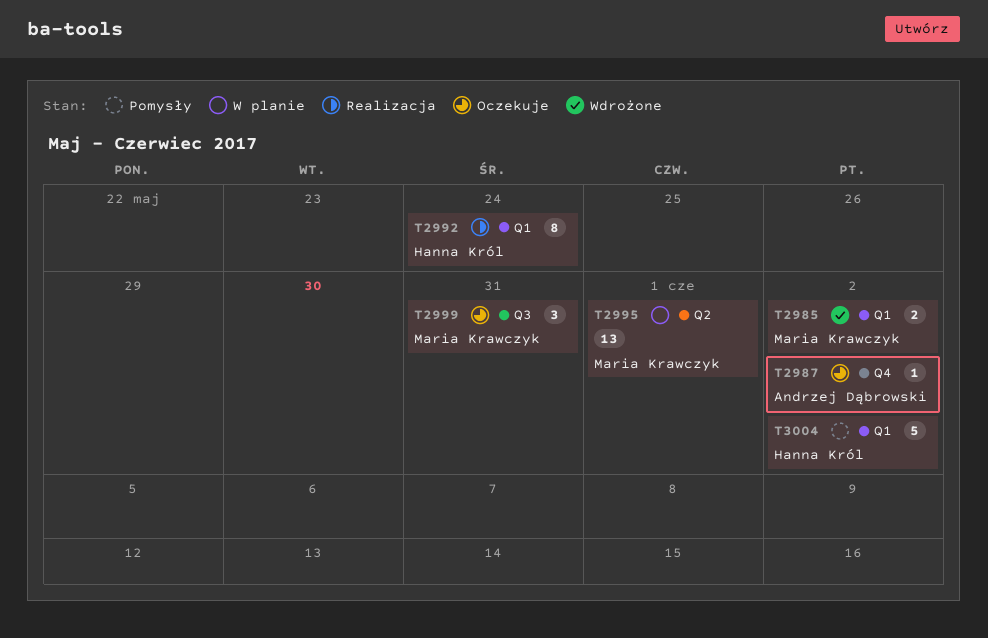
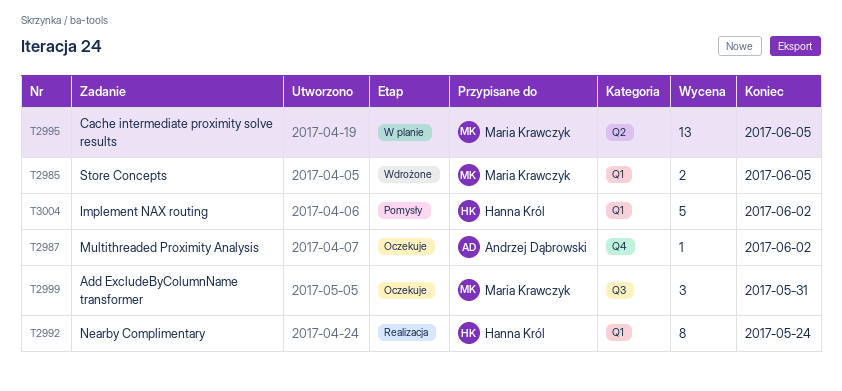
T2985, due: Jun 2 -> Jun 5
T2995, due: Jun 1 -> Jun 5

